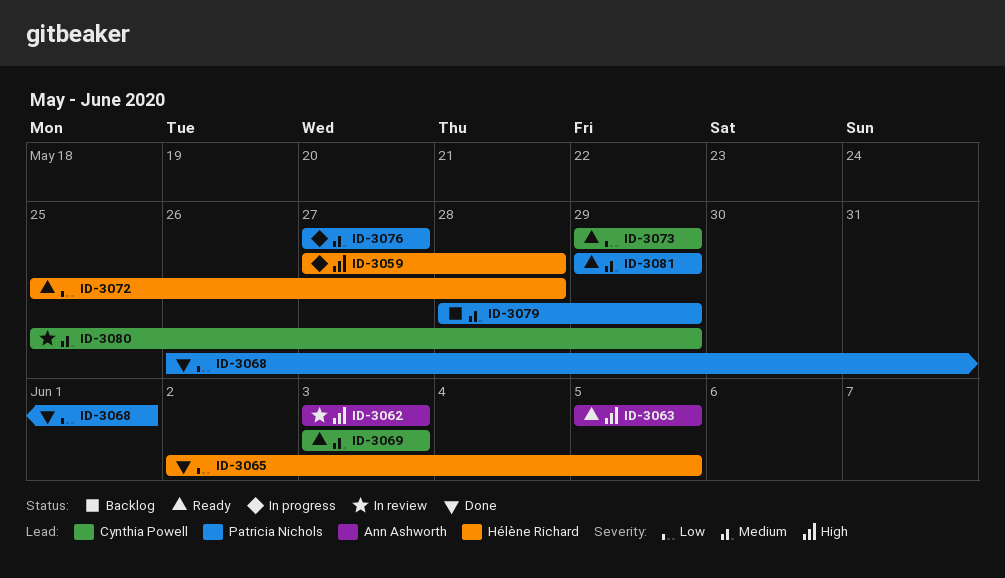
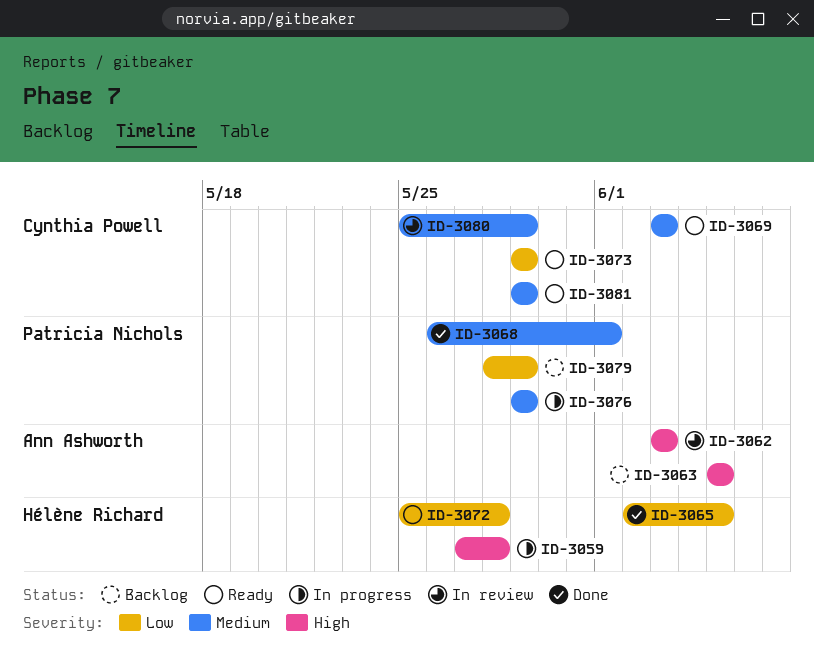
ID-3063, status: Ready -> Backlog
ID-3068, priority: Low -> Medium
ID-3076, start: May 27 -> May 29
ID-3076, due: May 27 -> May 29
ID-3079, priority: Medium -> Low
ID-3081, owner: Patricia Nichols -> Cynthia Powell

